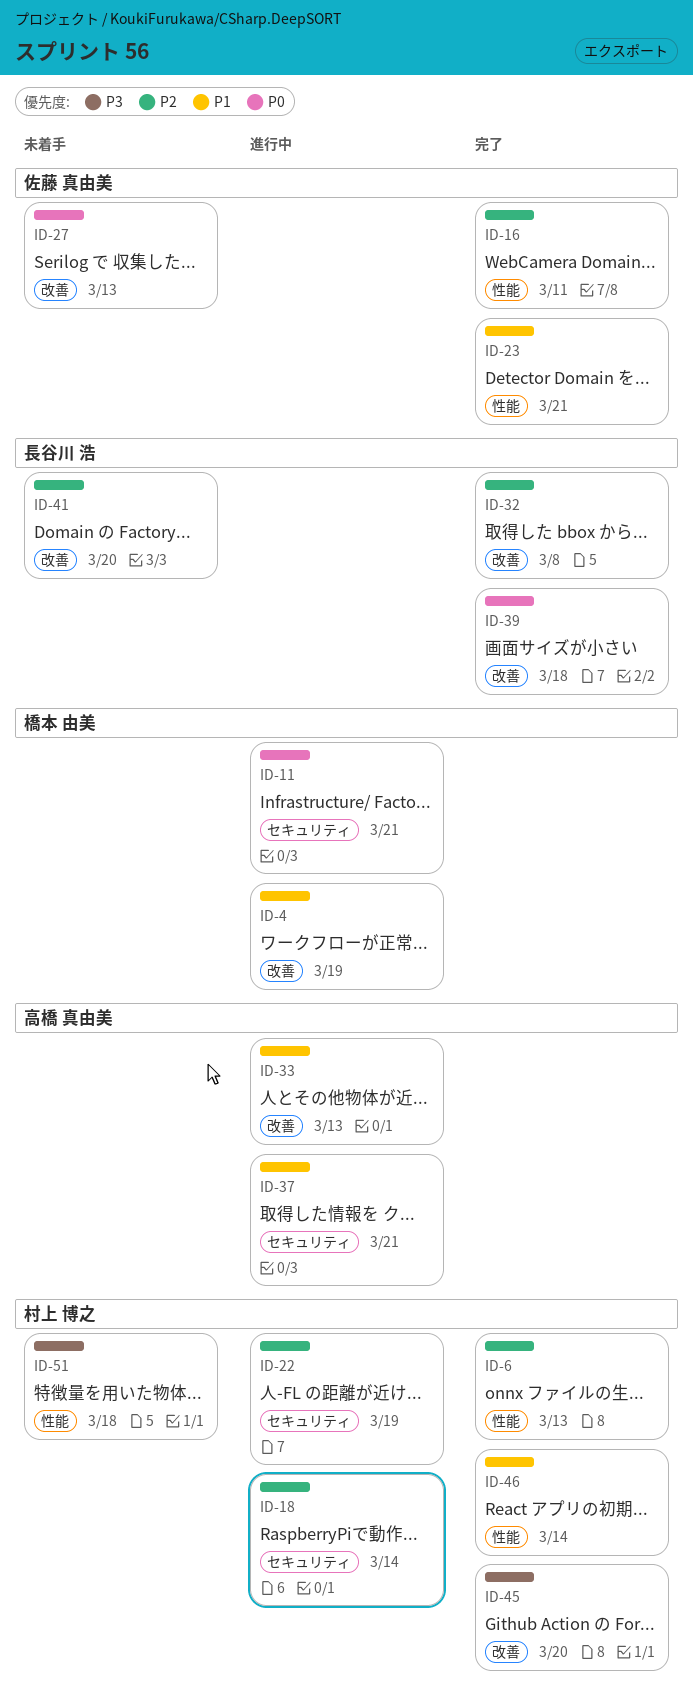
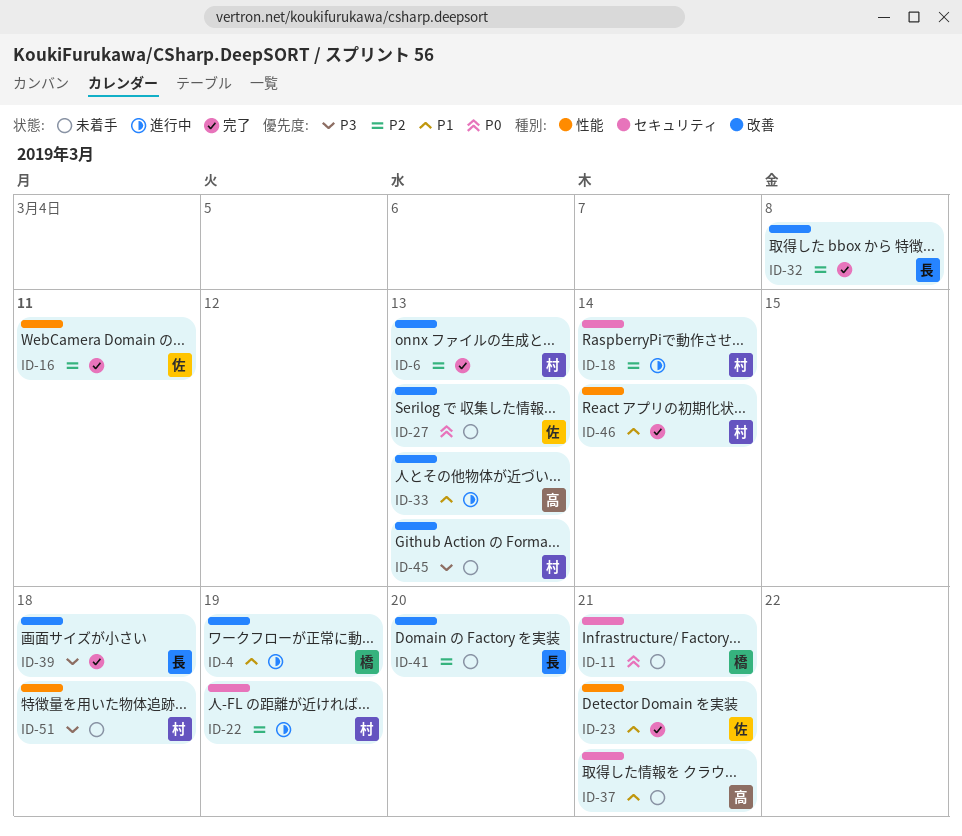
ID-6, label: 性能 -> 改善
ID-11, status: 進行中 -> 未着手
ID-37, status: 進行中 -> 未着手
ID-39, priority: P0 -> P3
ID-45, status: 完了 -> 未着手
ID-45, due: Mar 20 -> Mar 13

